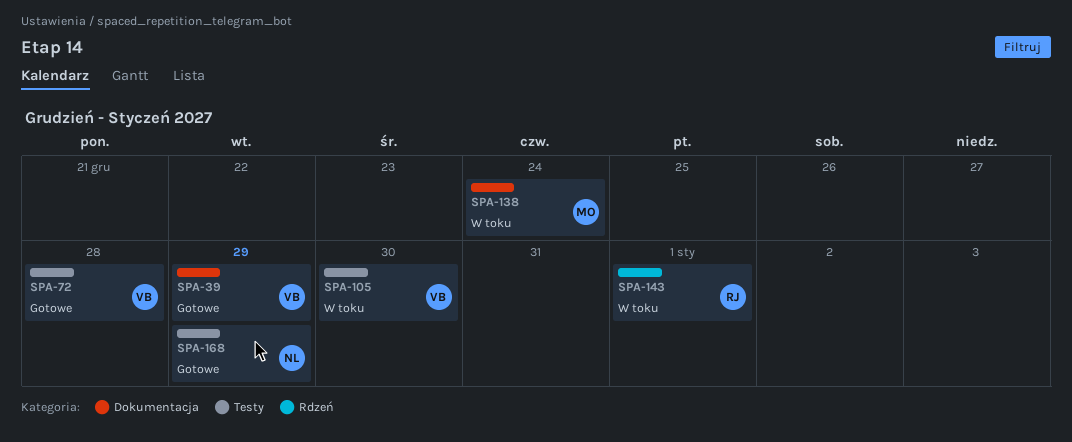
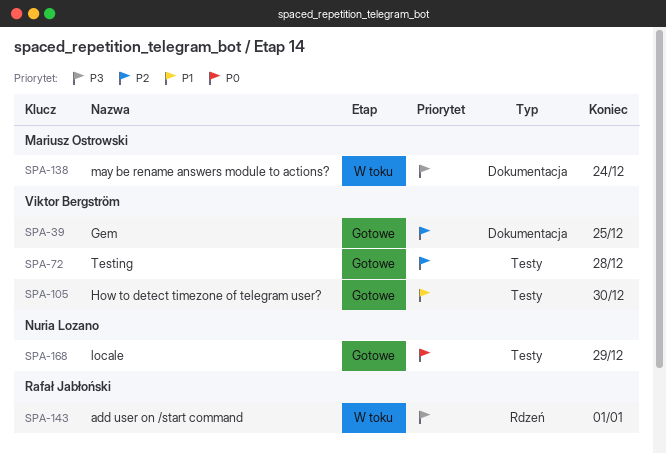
SPA-39, due: Dec 29 -> Dec 25
SPA-105, status: W toku -> Gotowe

